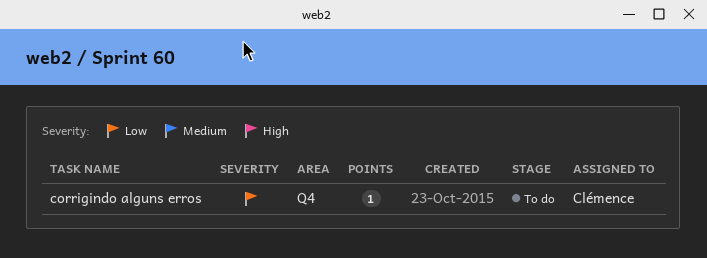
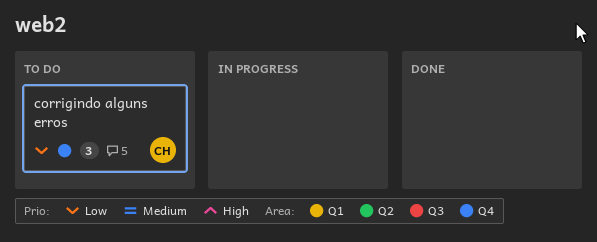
corrigindo alguns erros, estimate: 1 -> 3

